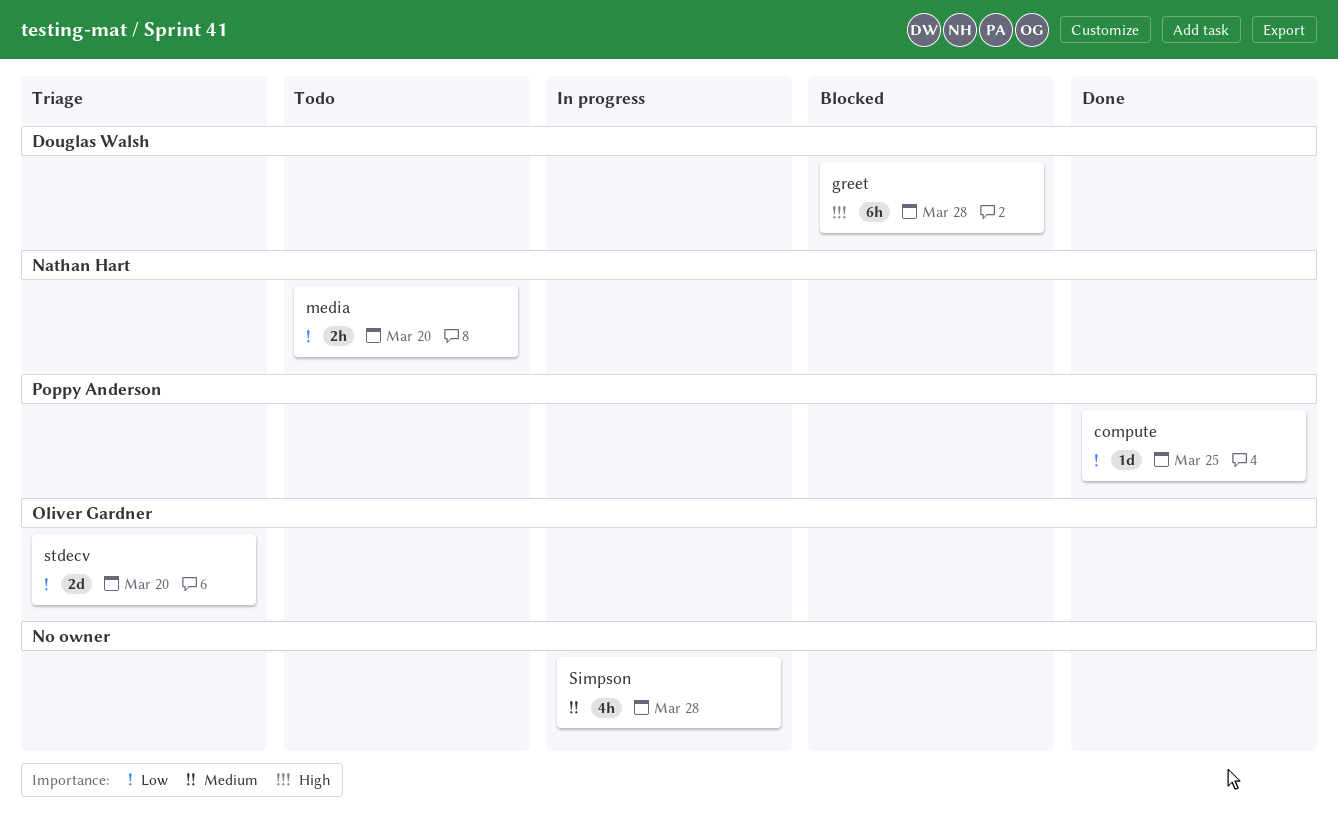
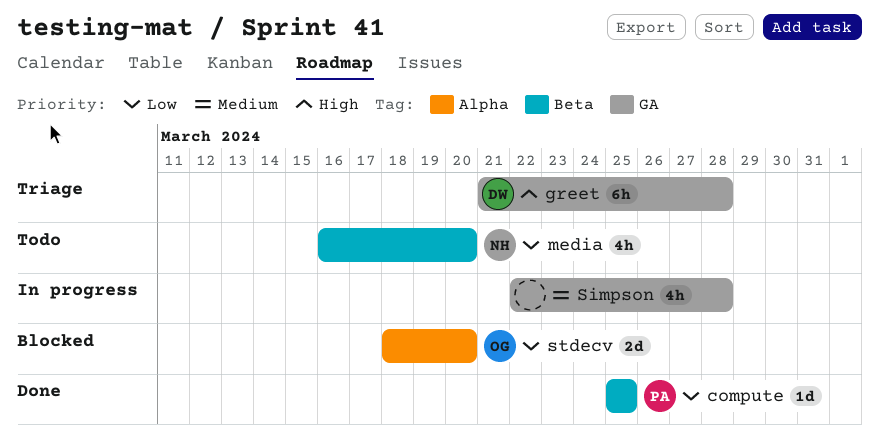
greet, status: Blocked -> Triage
media, estimate: 2h -> 4h
stdecv, status: Triage -> Blocked

